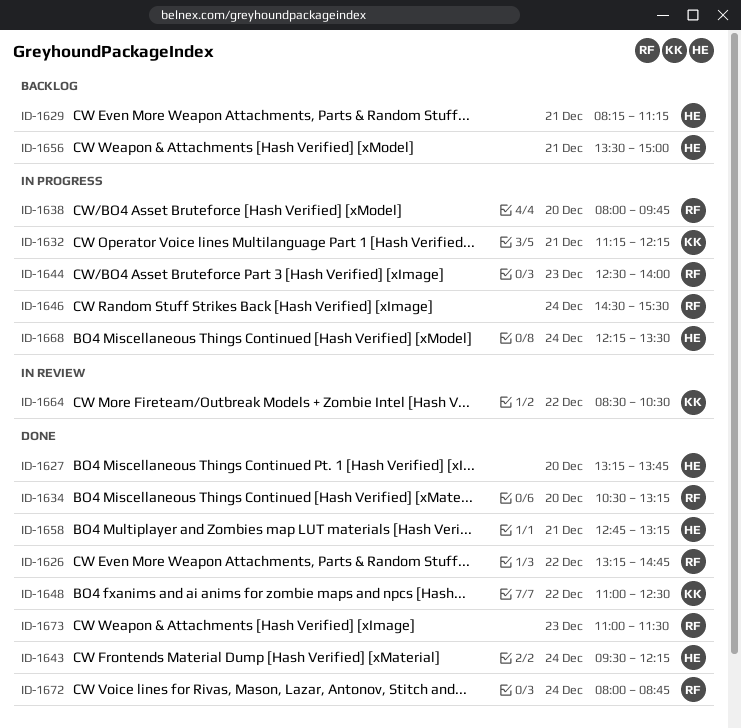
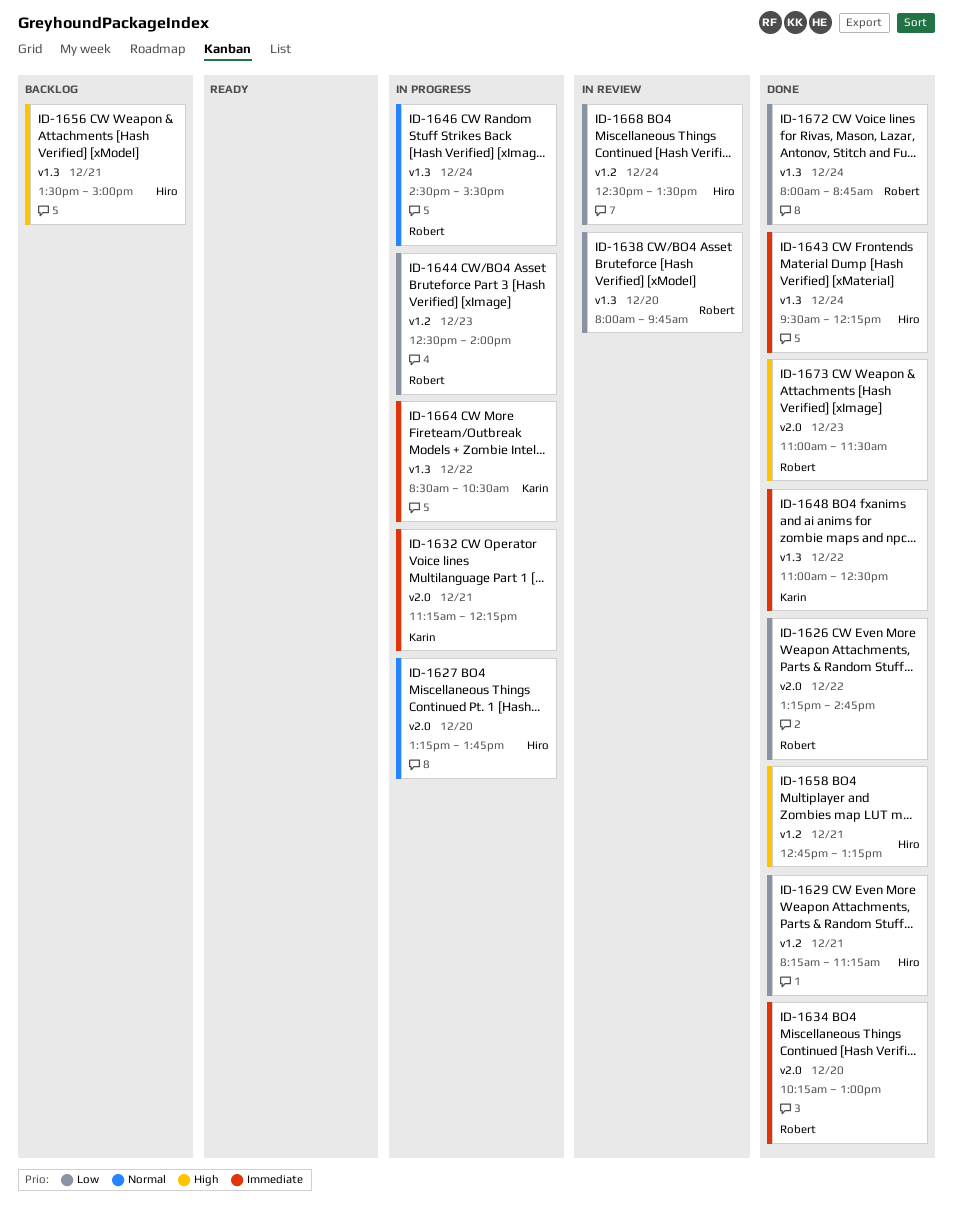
ID-1627, status: Done -> In progress
ID-1629, status: Backlog -> Done
ID-1634, begins: 10:30 -> 10:15
ID-1634, ends: 13:15 -> 13:00
ID-1638, status: In progress -> In review
ID-1664, status: In review -> In progress
ID-1668, status: In progress -> In review
ID-1668, begins: 12:15 -> 12:30

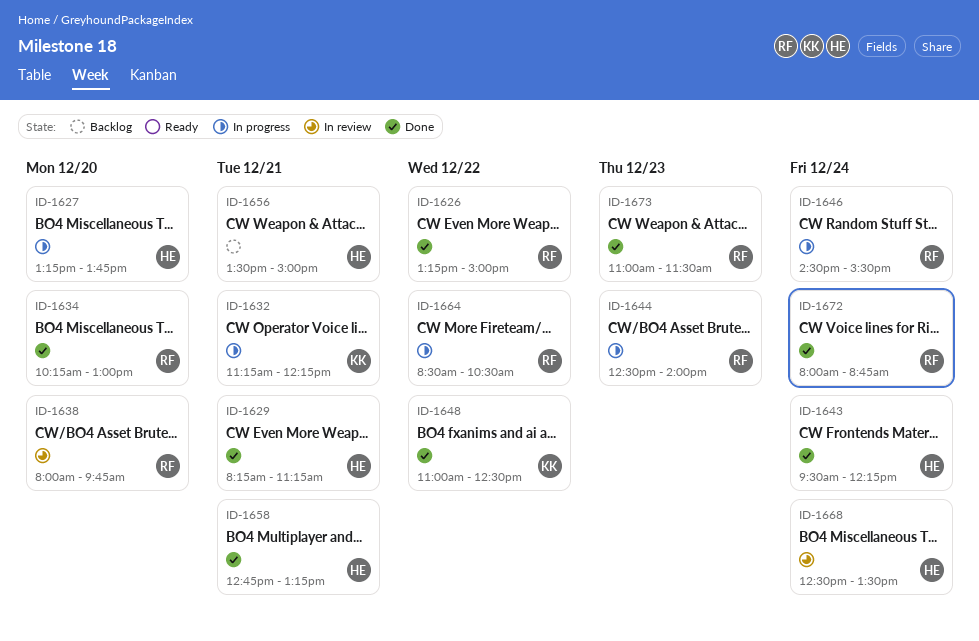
ID-1626, ends: 14:45 -> 15:00
ID-1664, owner: Karin -> Robert

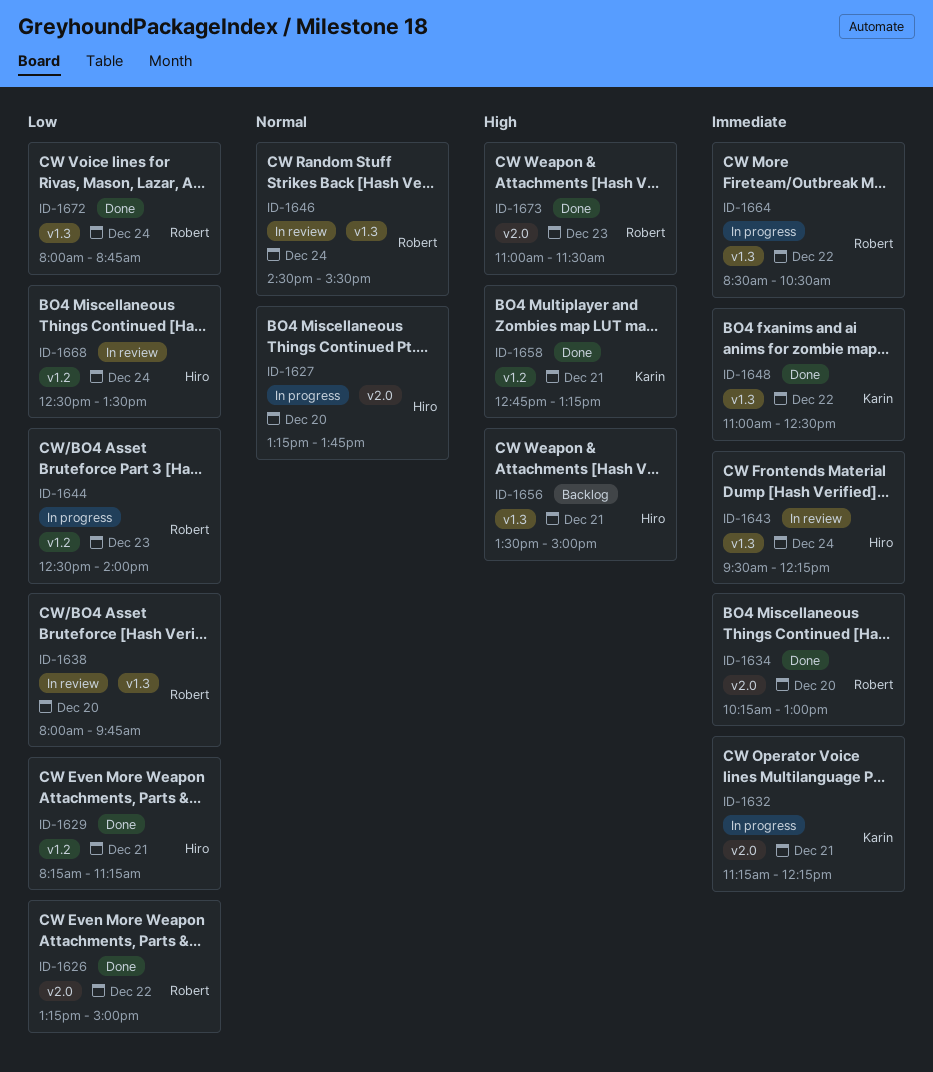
ID-1643, status: Done -> In review
ID-1646, status: In progress -> In review
ID-1658, owner: Hiro -> Karin

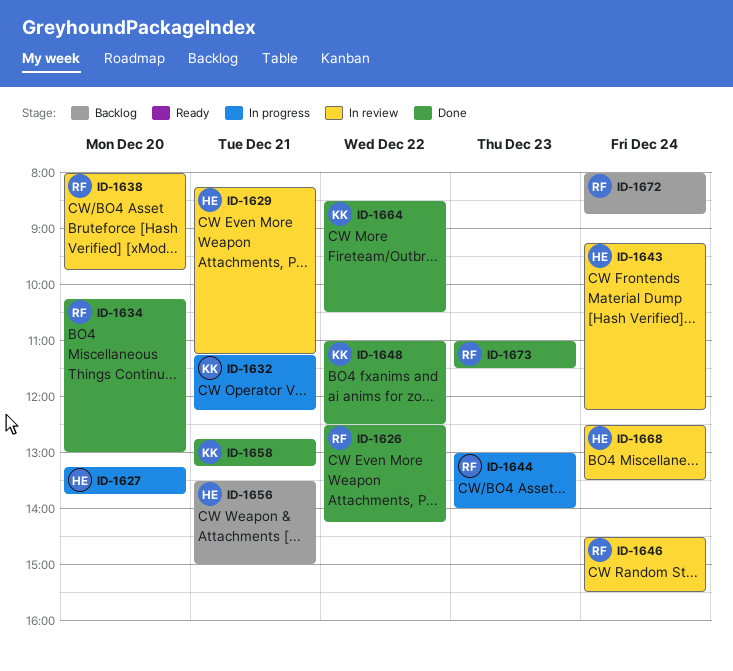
ID-1626, begins: 13:15 -> 12:30
ID-1626, ends: 15:00 -> 14:15
ID-1629, status: Done -> In review
ID-1643, begins: 09:30 -> 09:15
ID-1644, begins: 12:30 -> 13:00
ID-1664, status: In progress -> Done
ID-1664, owner: Robert -> Karin
ID-1672, status: Done -> Backlog

